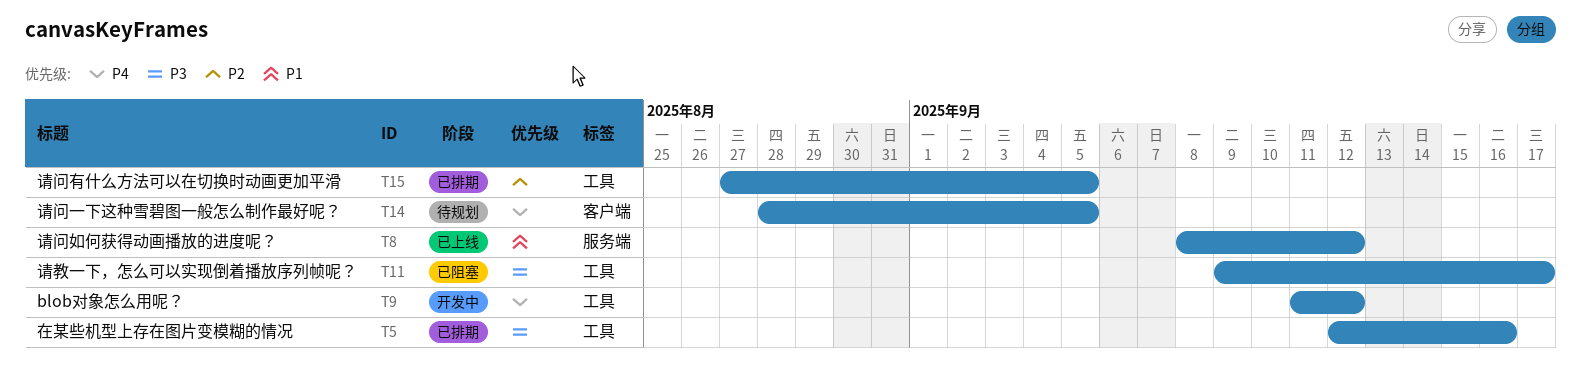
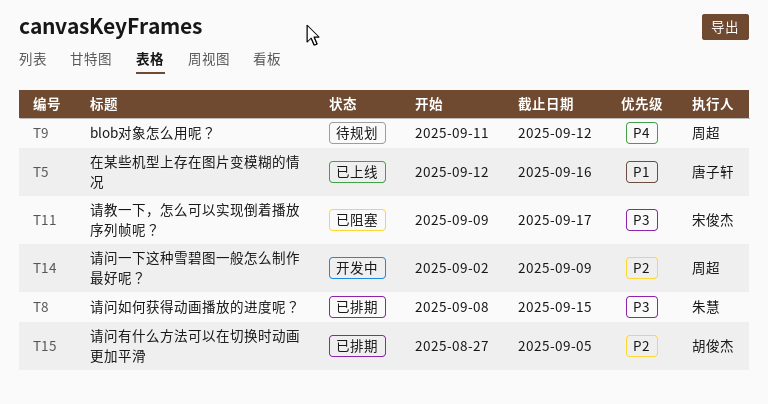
T5, status: 已排期 -> 已上线
T5, priority: P3 -> P1
T8, status: 已上线 -> 已排期
T8, priority: P1 -> P3
T8, due: Sep 12 -> Sep 15
T9, status: 开发中 -> 待规划
T14, status: 待规划 -> 开发中
T14, priority: P4 -> P2
T14, start: Aug 28 -> Sep 2
T14, due: Sep 5 -> Sep 9

